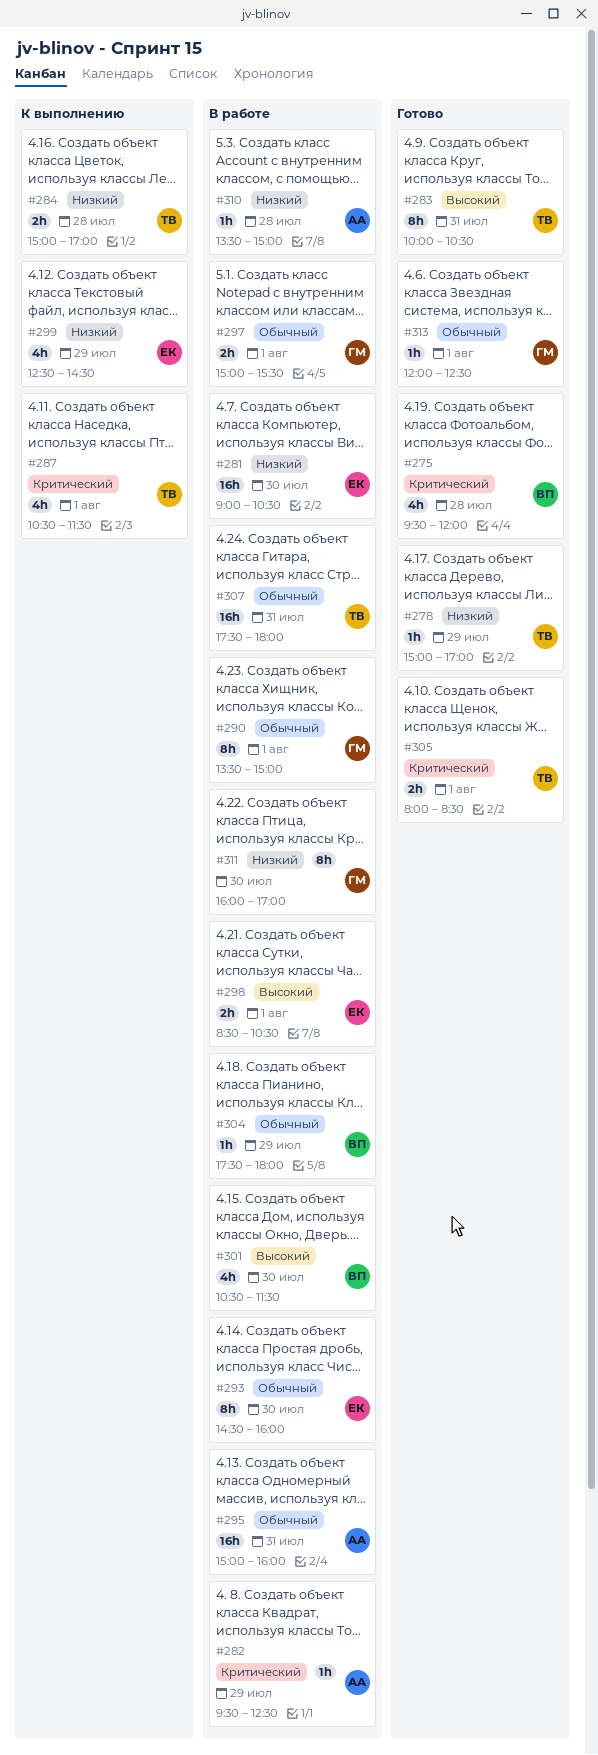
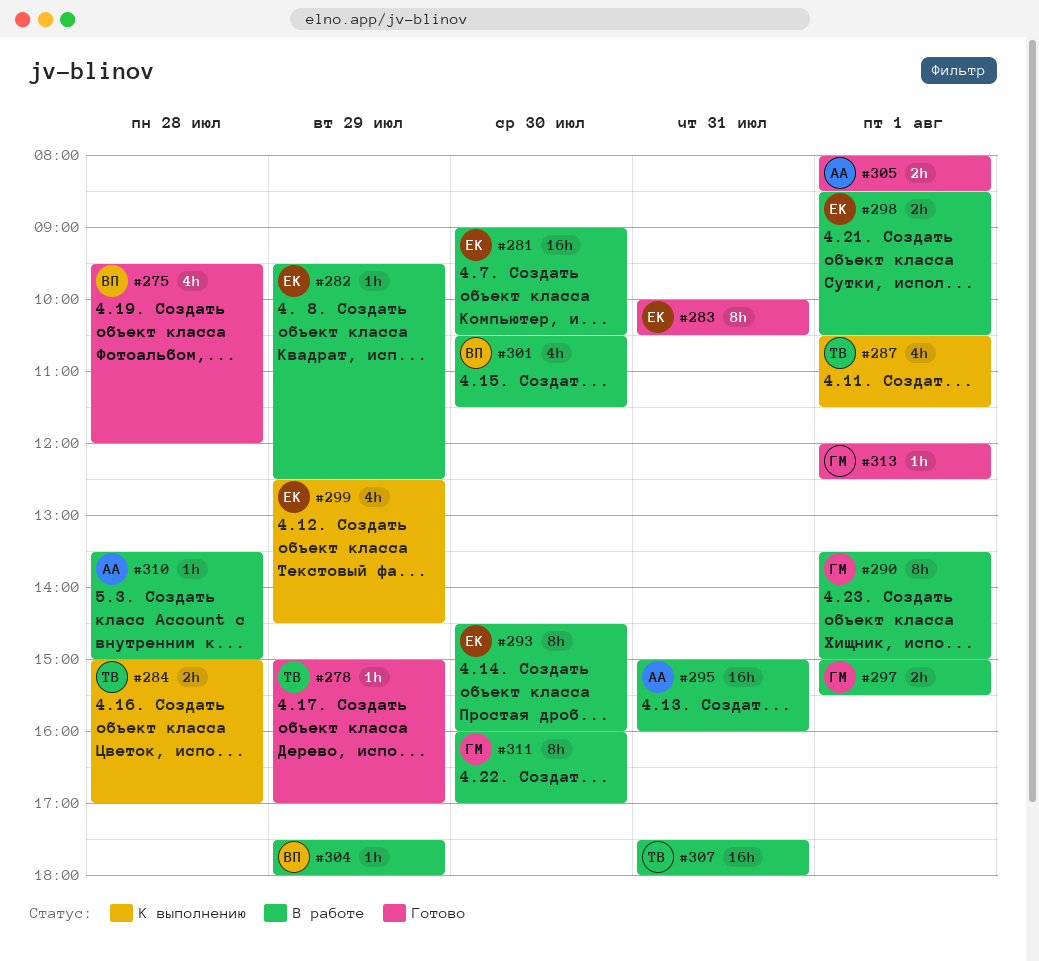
#282, owner: АА -> ЕК
#283, owner: ТВ -> ЕК
#305, owner: ТВ -> АА

